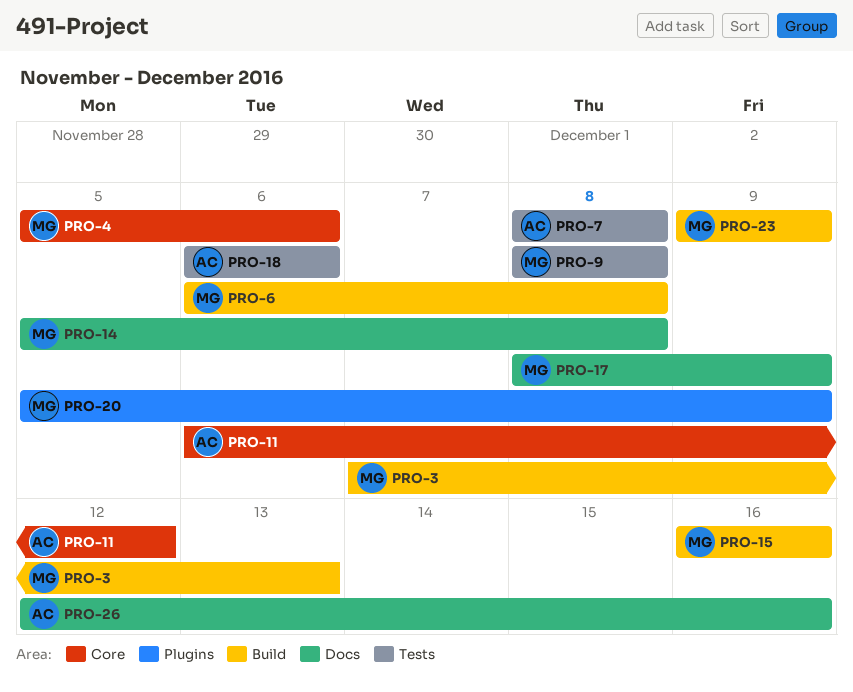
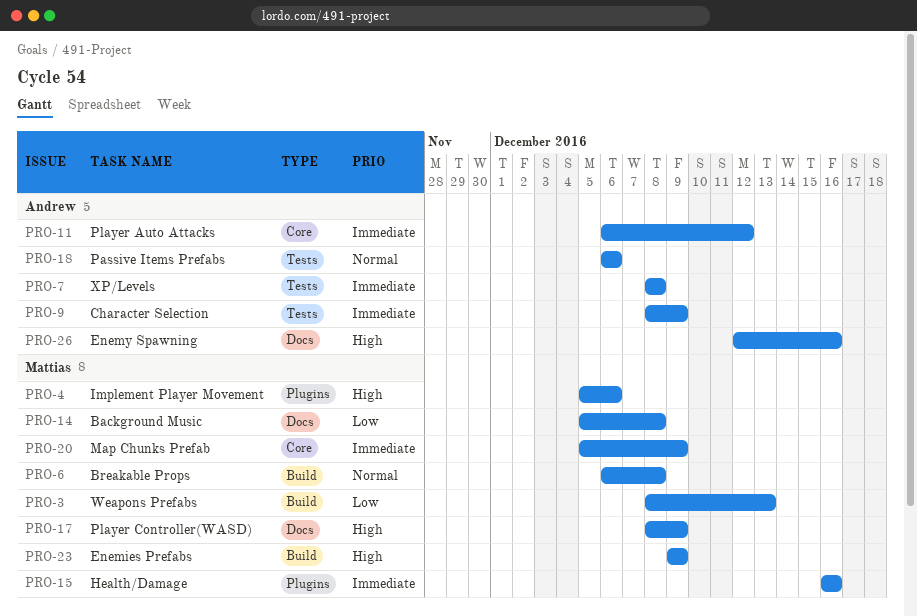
PRO-3, start: Dec 7 -> Dec 8
PRO-4, label: Core -> Plugins
PRO-9, owner: Mattias -> Andrew
PRO-9, due: Dec 8 -> Dec 9
PRO-15, label: Build -> Plugins
PRO-20, label: Plugins -> Core

